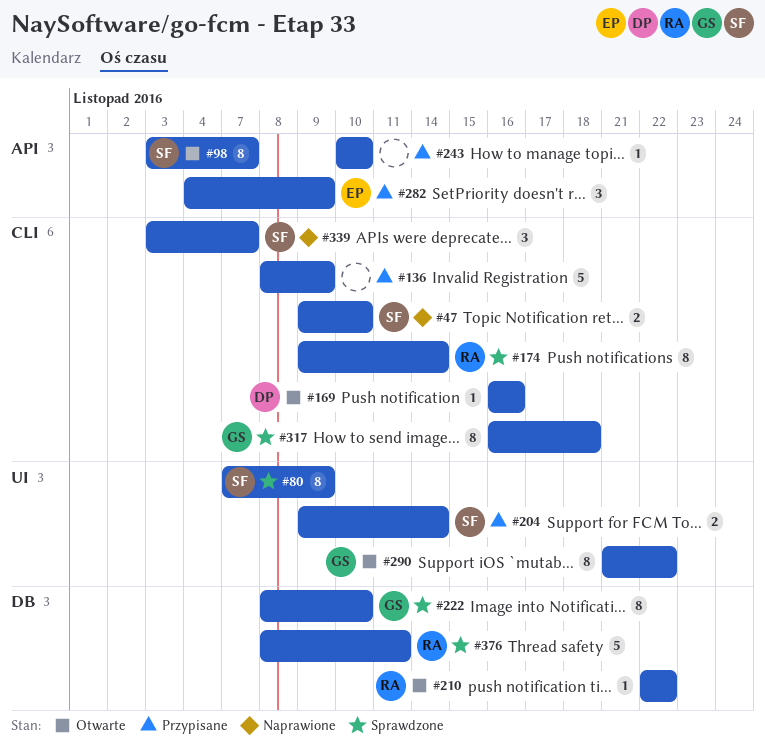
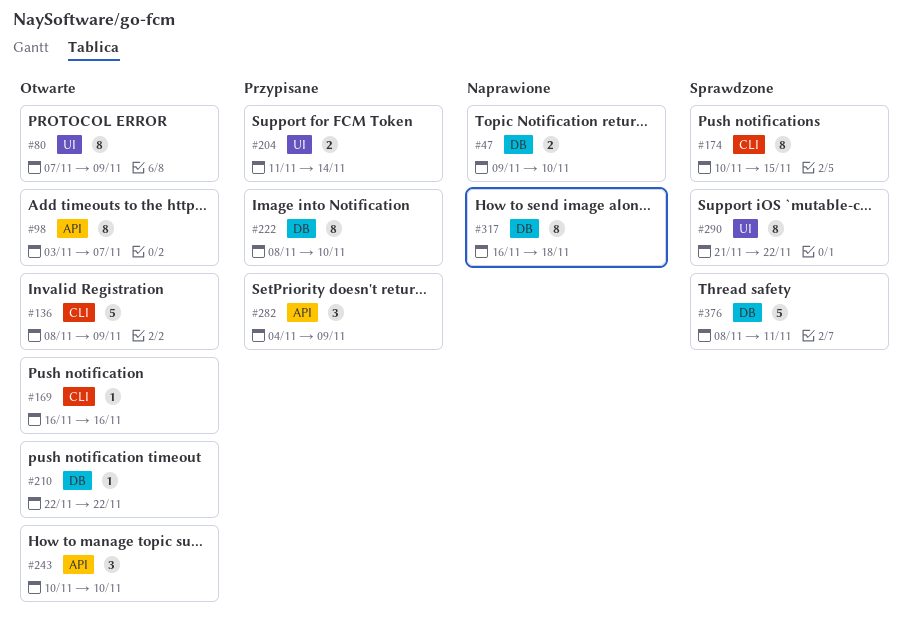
#47, label: CLI -> DB
#80, status: Sprawdzone -> Otwarte
#136, status: Przypisane -> Otwarte
#174, start: Nov 9 -> Nov 10
#174, due: Nov 14 -> Nov 15
#204, start: Nov 9 -> Nov 11
#222, status: Sprawdzone -> Przypisane
#243, status: Przypisane -> Otwarte
#243, estimate: 1 -> 3
#290, status: Otwarte -> Sprawdzone
#317, status: Sprawdzone -> Naprawione
#317, label: CLI -> DB
#339: present -> none

